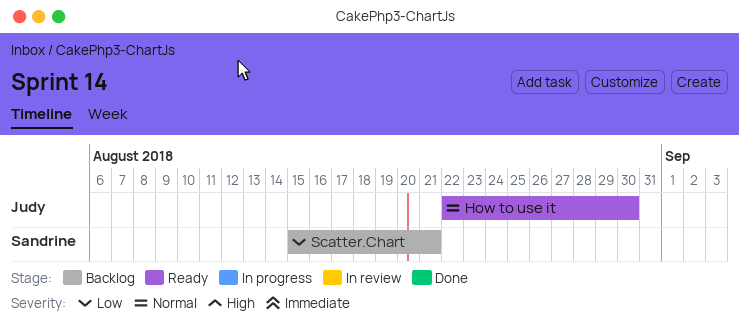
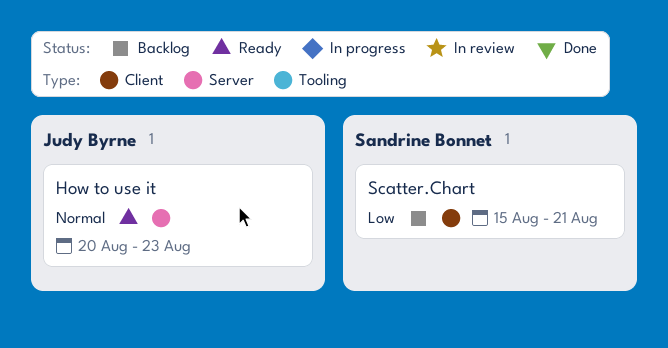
How to use it, start: Aug 22 -> Aug 20
How to use it, due: Aug 30 -> Aug 23

